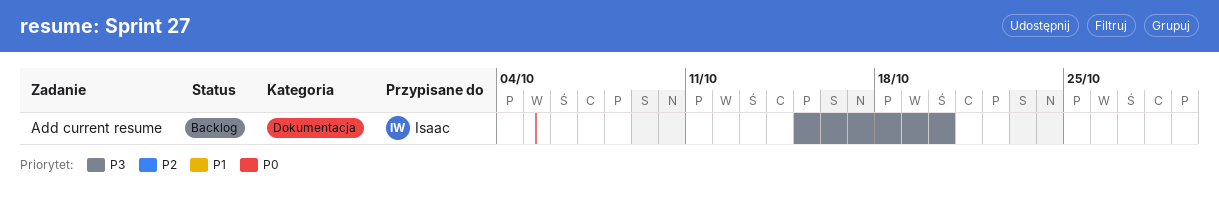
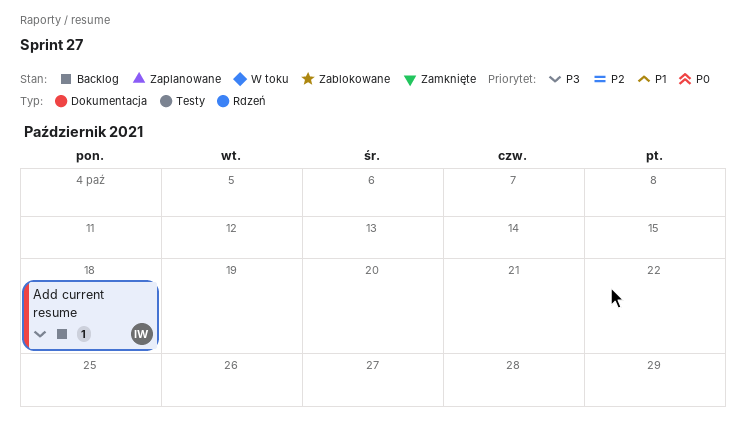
Add current resume, due: Oct 20 -> Oct 18

